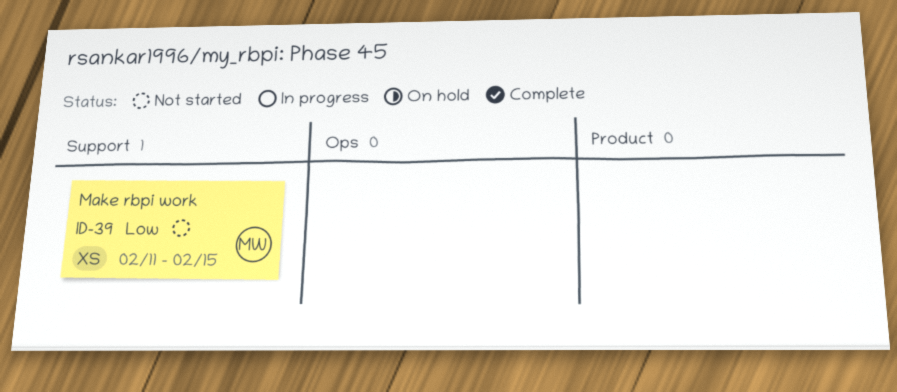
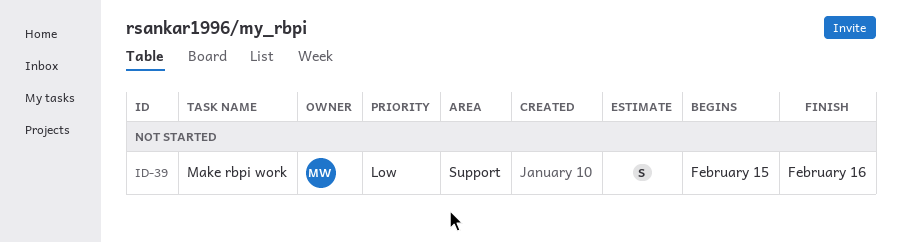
ID-39, estimate: XS -> S
ID-39, start: Feb 11 -> Feb 15
ID-39, due: Feb 15 -> Feb 16

